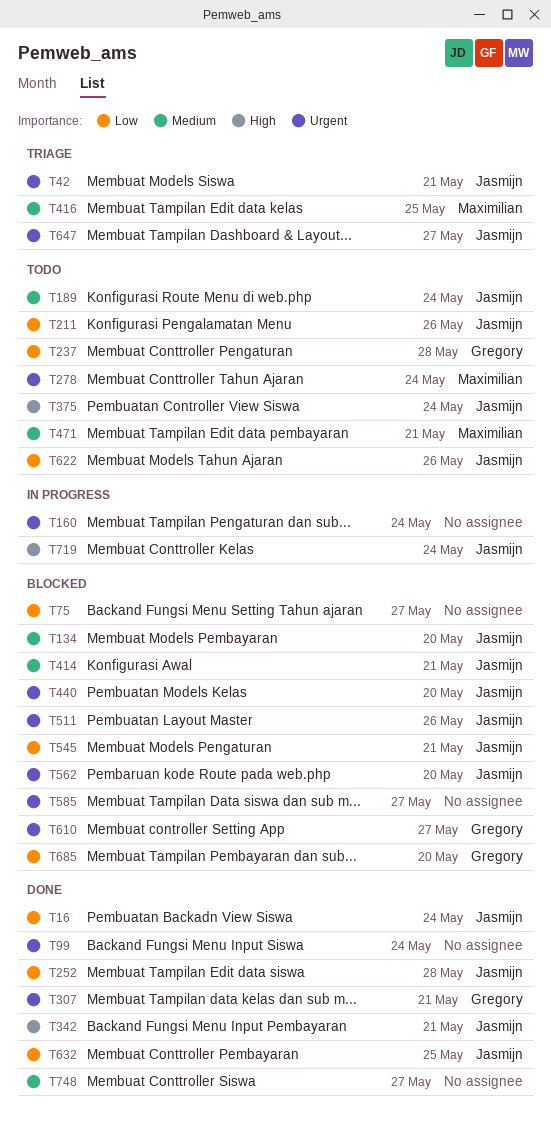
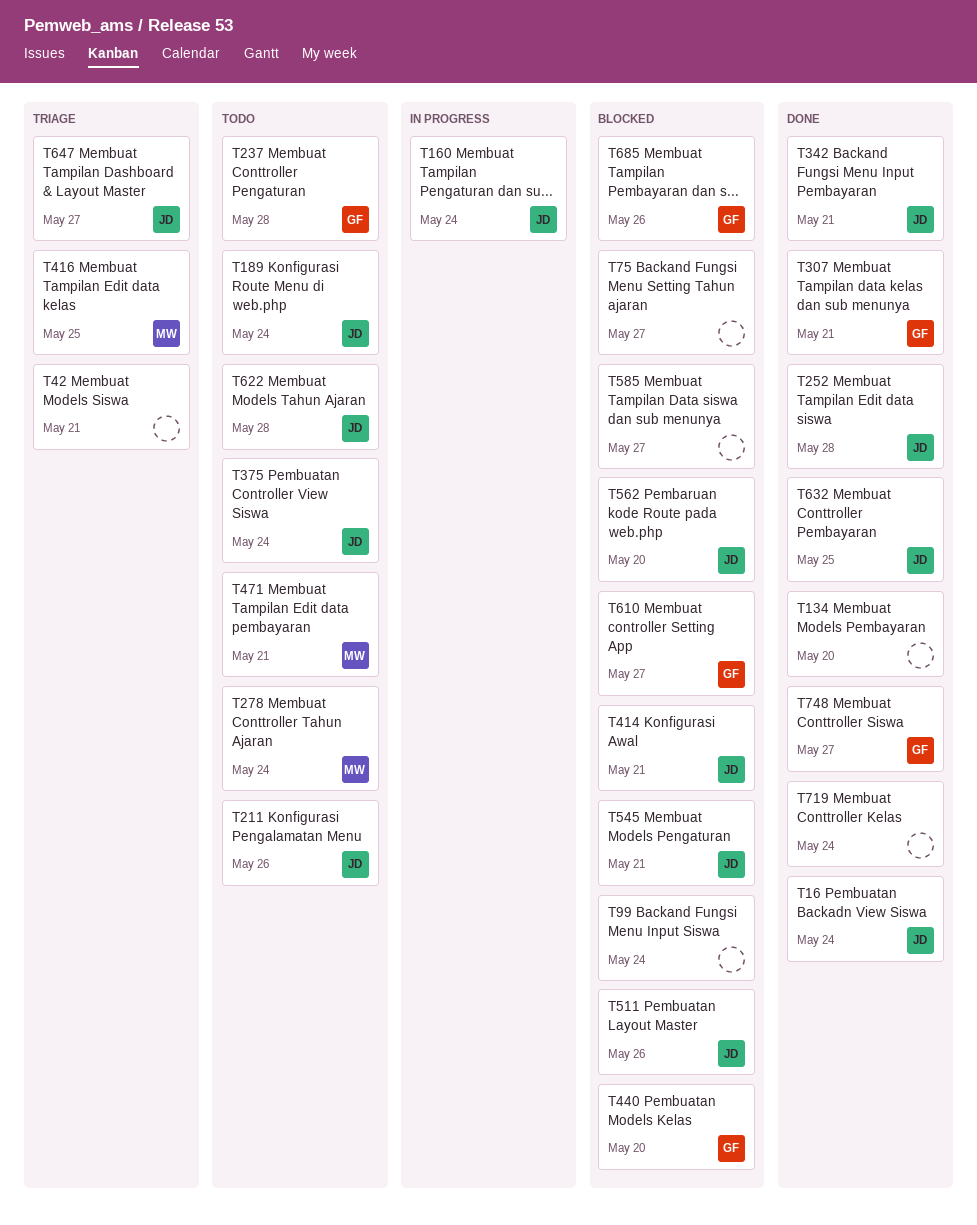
T42, owner: Jasmijn -> none
T99, status: Done -> Blocked
T134, status: Blocked -> Done
T134, owner: Jasmijn -> none
T160, owner: none -> Jasmijn
T440, owner: Jasmijn -> Gregory
T622, due: May 26 -> May 28
T685, due: May 20 -> May 26
T719, status: In progress -> Done
T719, owner: Jasmijn -> none
T748, owner: none -> Gregory

